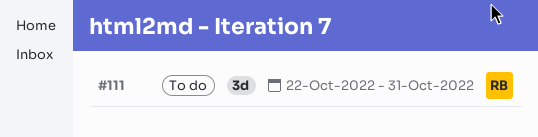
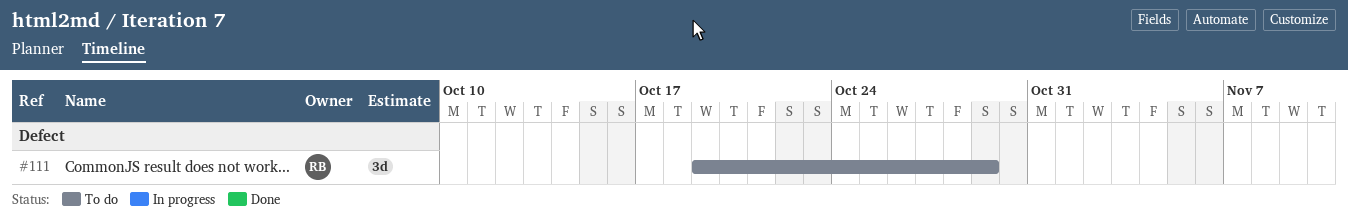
#111, start: Oct 22 -> Oct 19
#111, due: Oct 31 -> Oct 29

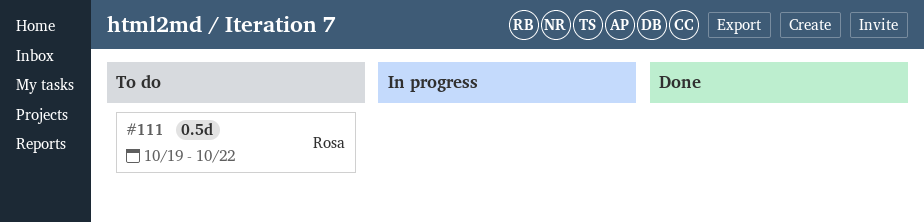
#111, estimate: 3d -> 0.5d
#111, due: Oct 29 -> Oct 22

